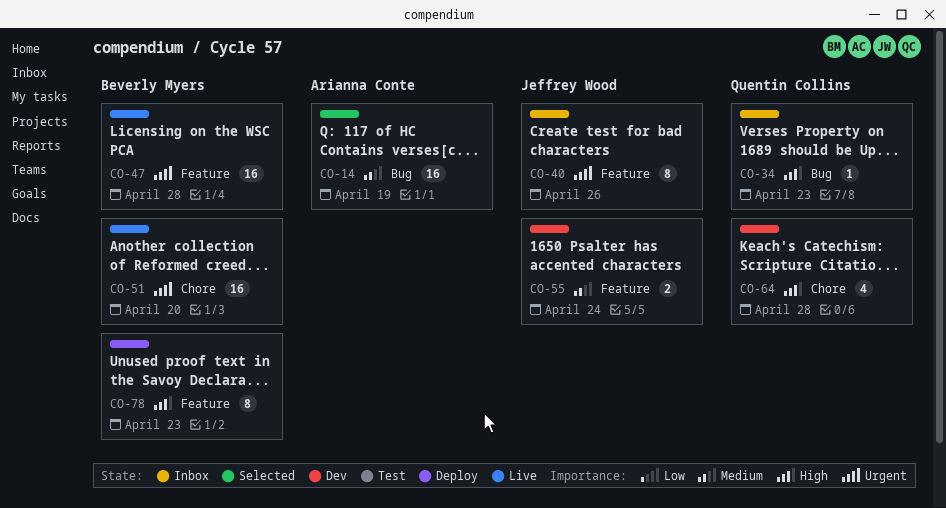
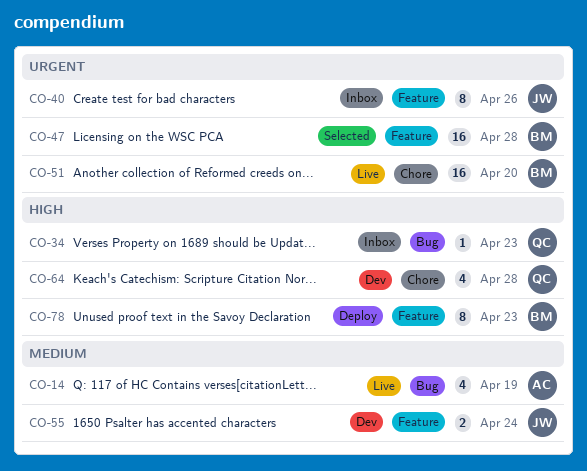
CO-14, status: Selected -> Live
CO-14, estimate: 16 -> 4
CO-47, status: Live -> Selected

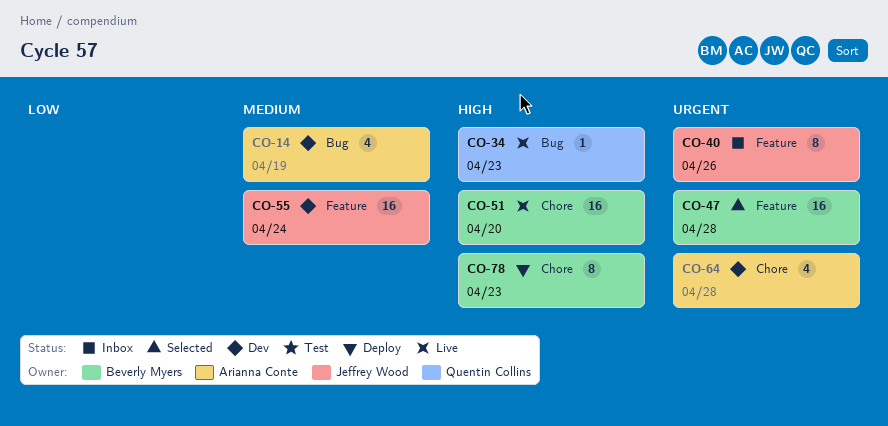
CO-14, status: Live -> Dev
CO-34, status: Inbox -> Live
CO-51, priority: Urgent -> High
CO-55, estimate: 2 -> 16
CO-64, owner: Quentin Collins -> Arianna Conte
CO-64, priority: High -> Urgent
CO-78, label: Feature -> Chore

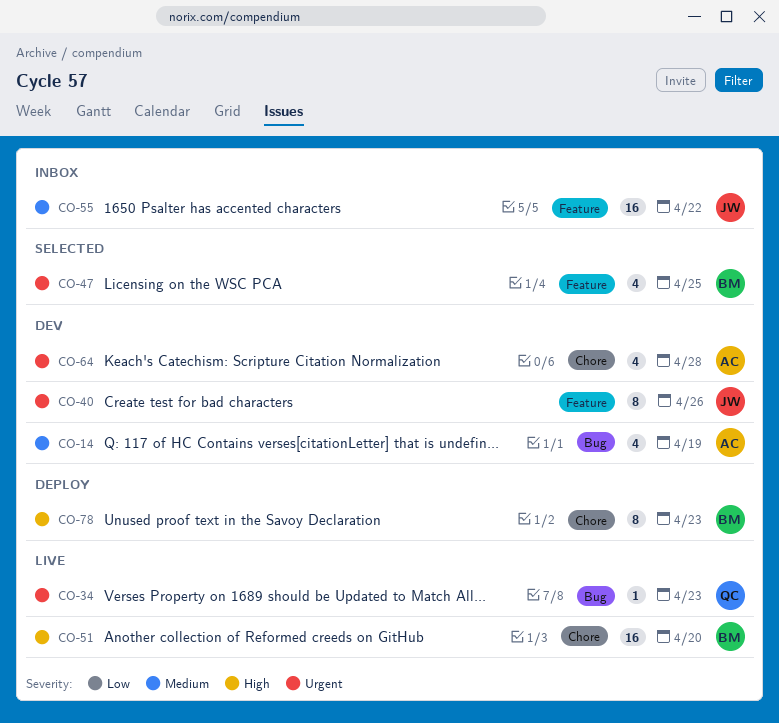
CO-34, priority: High -> Urgent
CO-40, status: Inbox -> Dev
CO-47, estimate: 16 -> 4
CO-47, due: Apr 28 -> Apr 25
CO-55, status: Dev -> Inbox
CO-55, due: Apr 24 -> Apr 22

